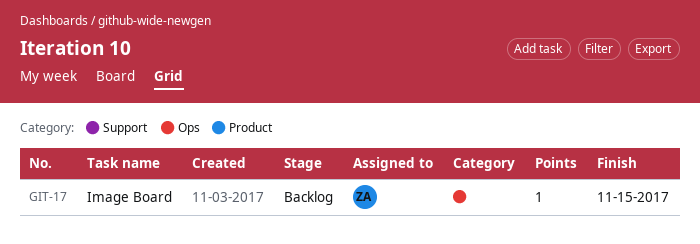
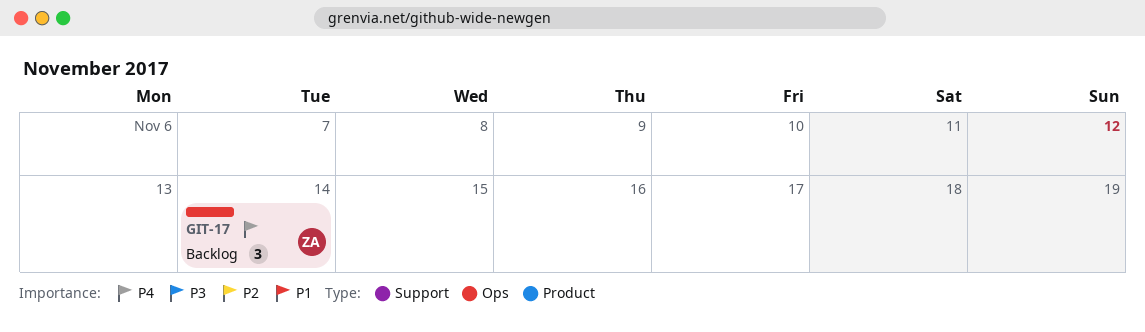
GIT-17, estimate: 1 -> 3
GIT-17, due: Nov 15 -> Nov 14

